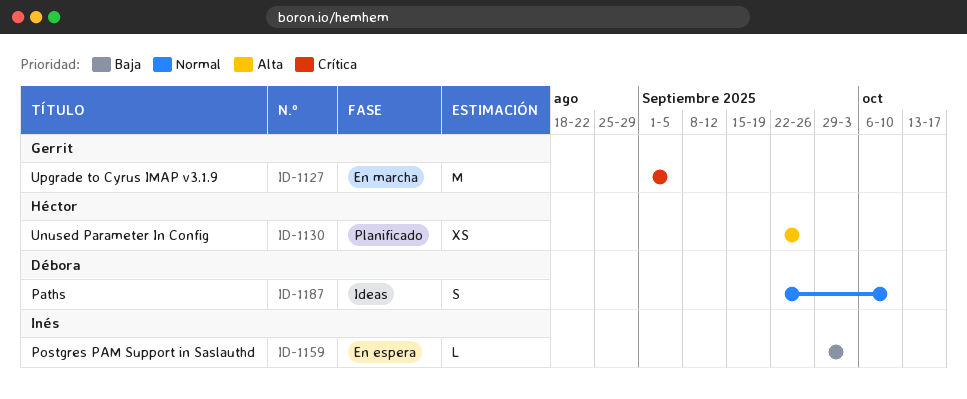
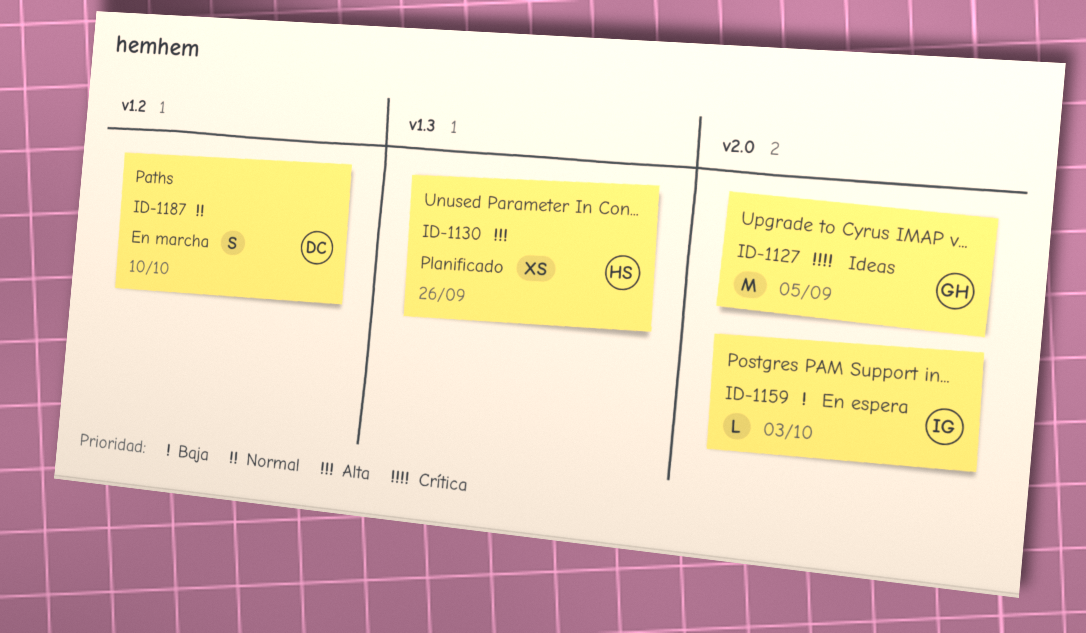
ID-1127, status: En marcha -> Ideas
ID-1187, status: Ideas -> En marcha

